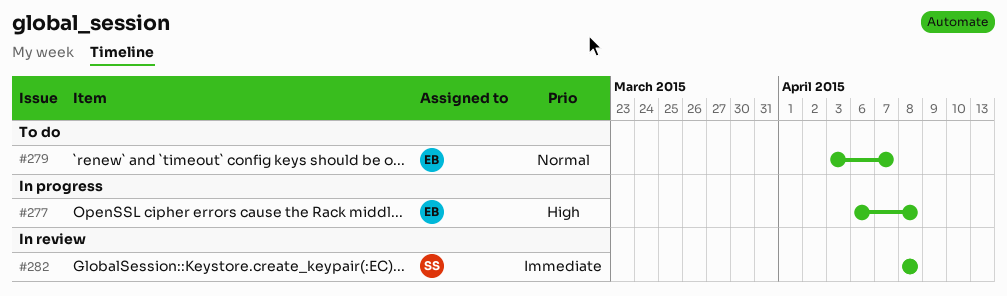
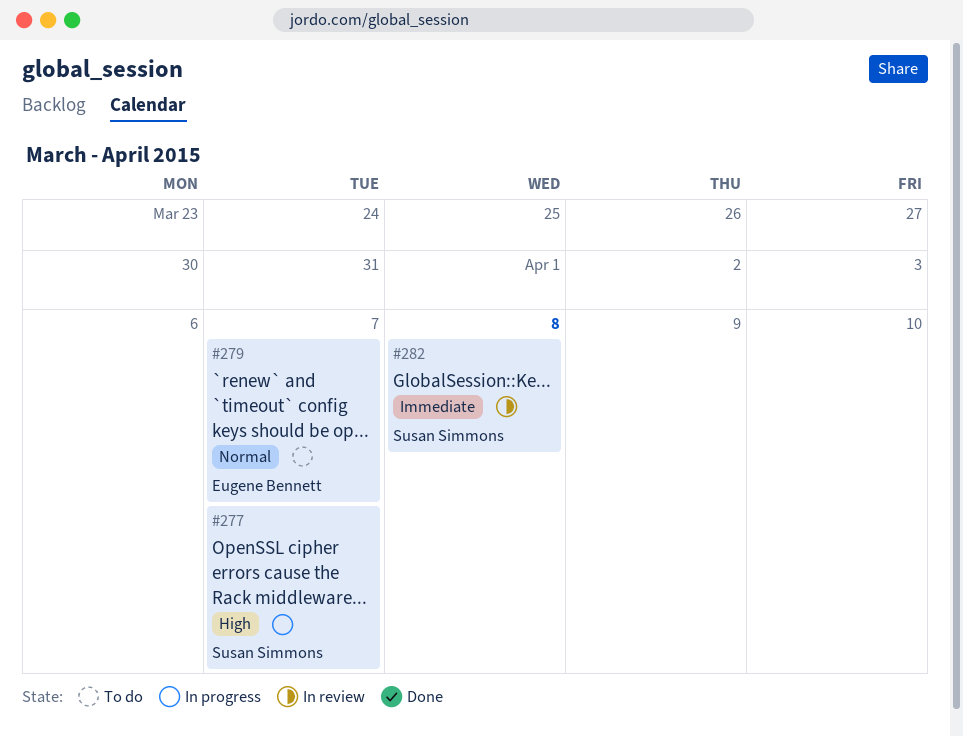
#277, owner: Eugene Bennett -> Susan Simmons
#277, due: Apr 8 -> Apr 7

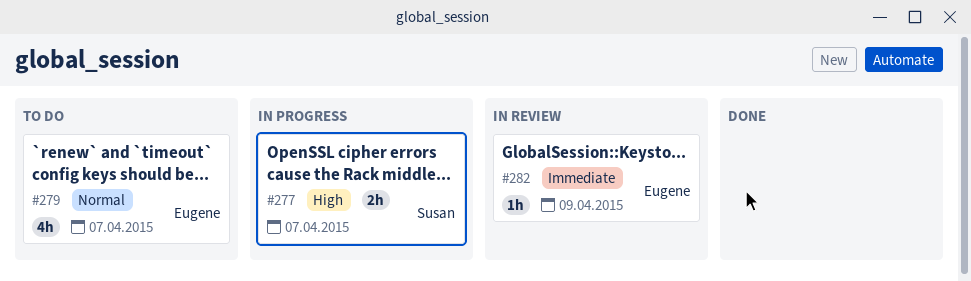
#282, owner: Susan Simmons -> Eugene Bennett
#282, due: Apr 8 -> Apr 9

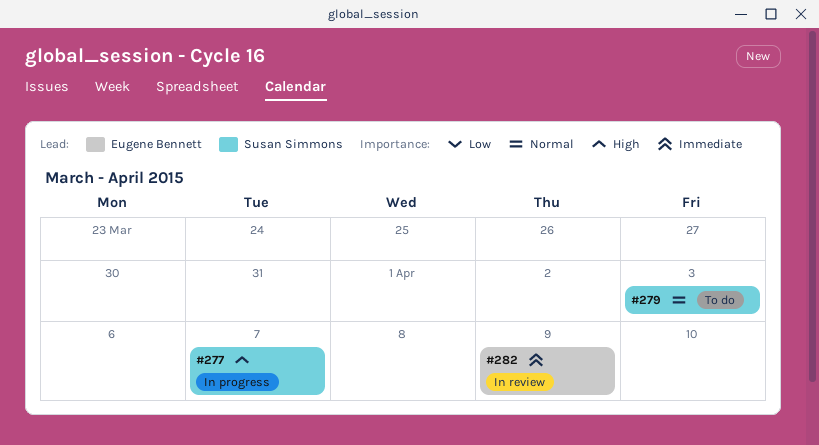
#279, owner: Eugene Bennett -> Susan Simmons
#279, due: Apr 7 -> Apr 3

